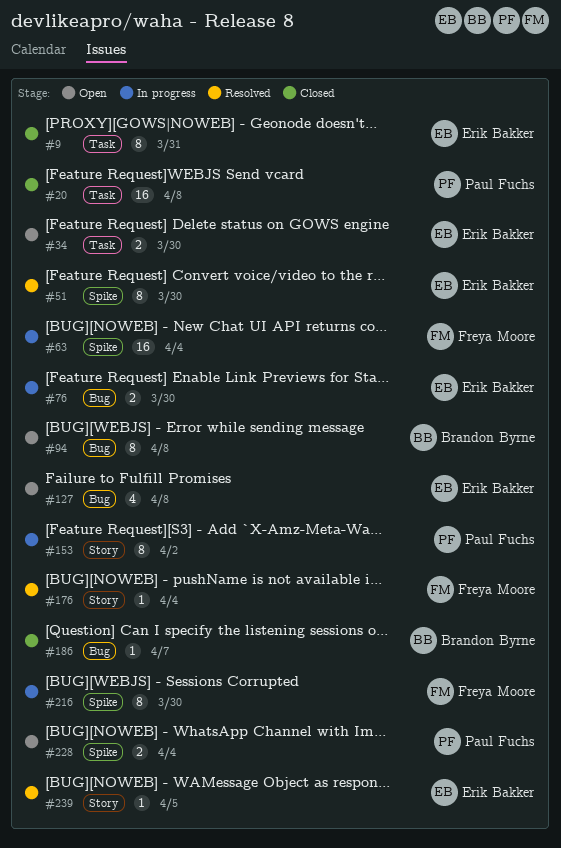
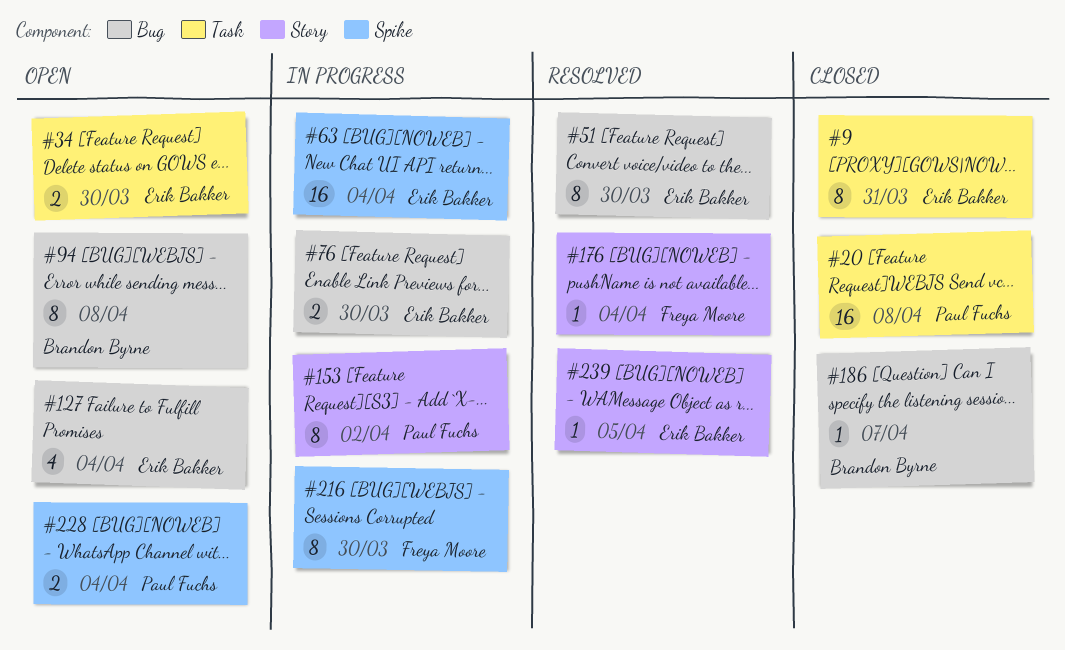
#51, label: Spike -> Bug
#63, owner: Freya Moore -> Erik Bakker
#127, due: Apr 8 -> Apr 4

